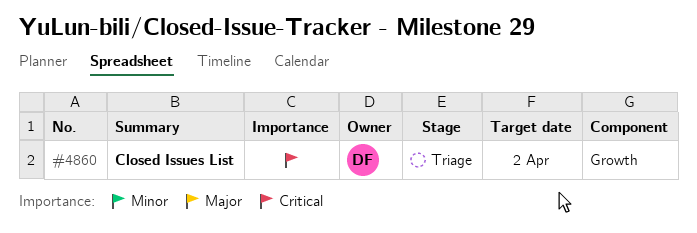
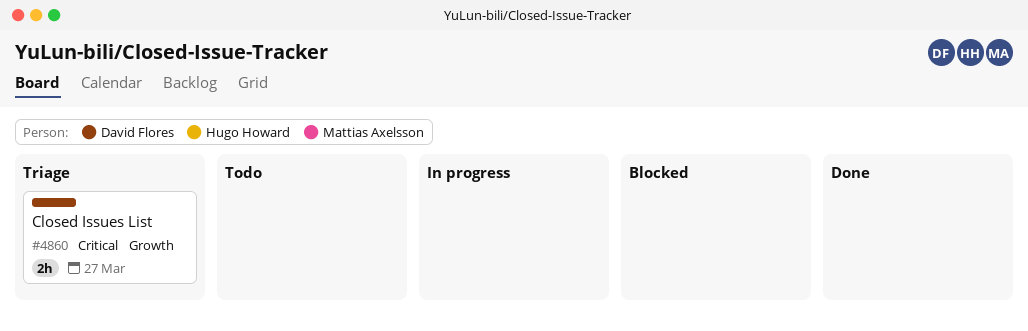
#4860, due: Apr 2 -> Mar 27

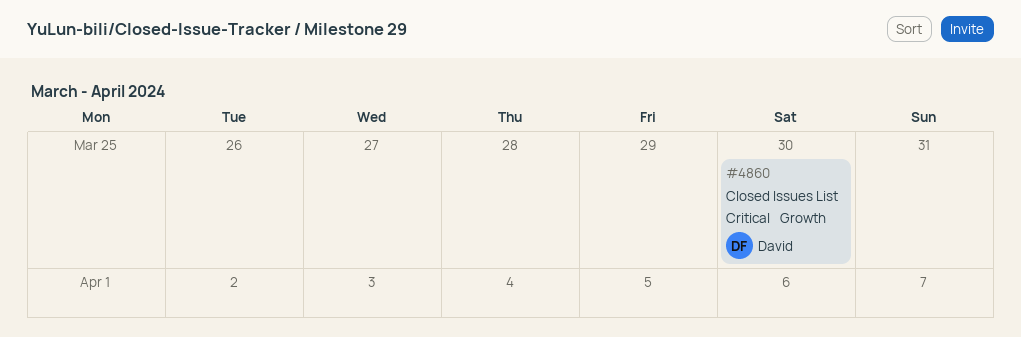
#4860, due: Mar 27 -> Mar 30

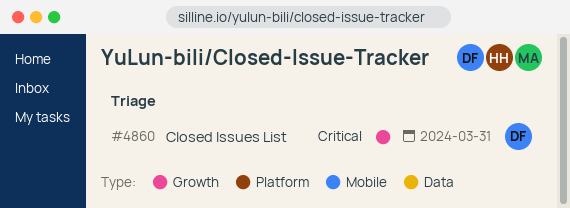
#4860, due: Mar 30 -> Mar 31

